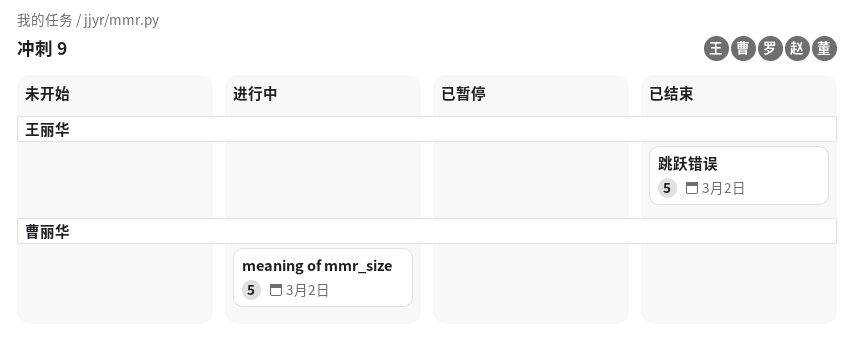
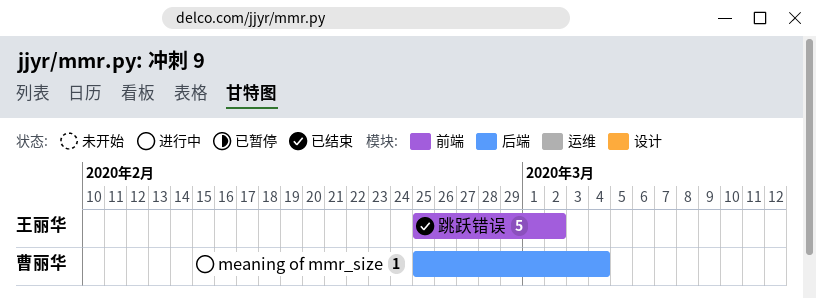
meaning of mmr_size, estimate: 5 -> 1
meaning of mmr_size, due: Mar 2 -> Mar 4

